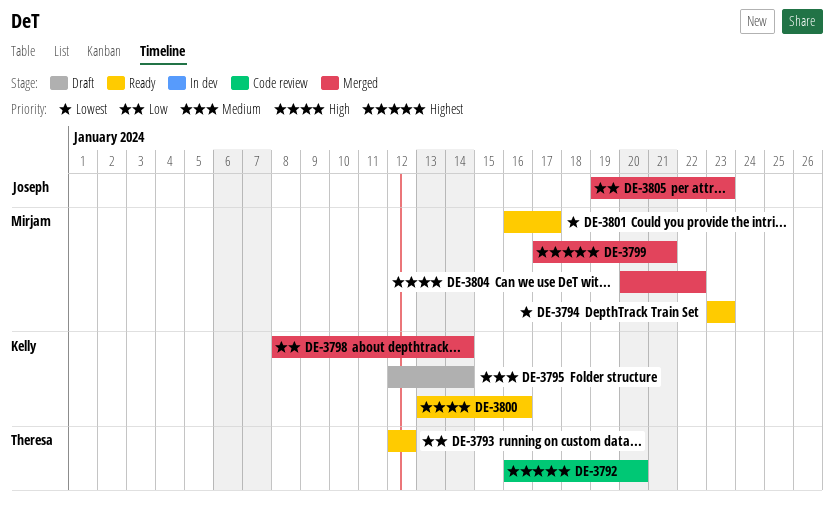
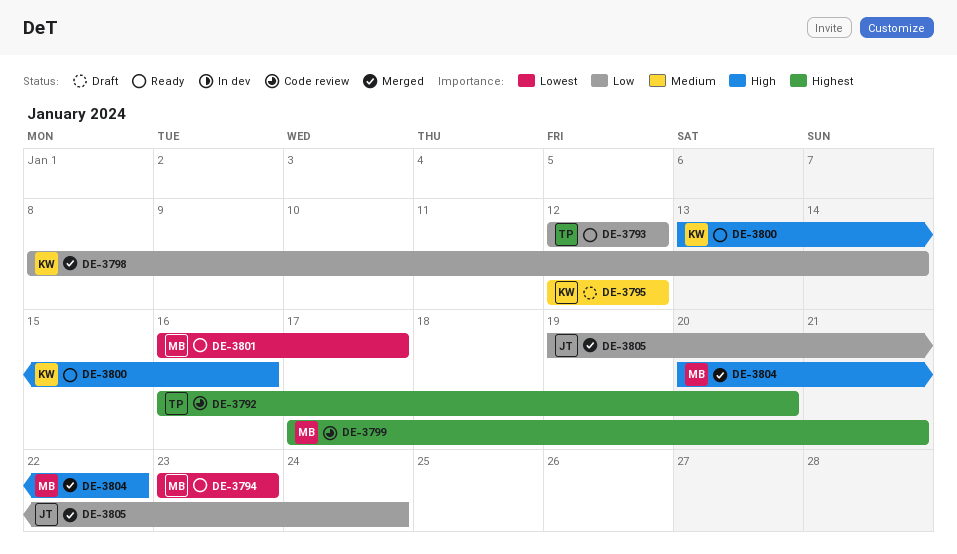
DE-3795, due: Jan 14 -> Jan 12
DE-3799, status: Merged -> Code review
DE-3805, due: Jan 23 -> Jan 24

